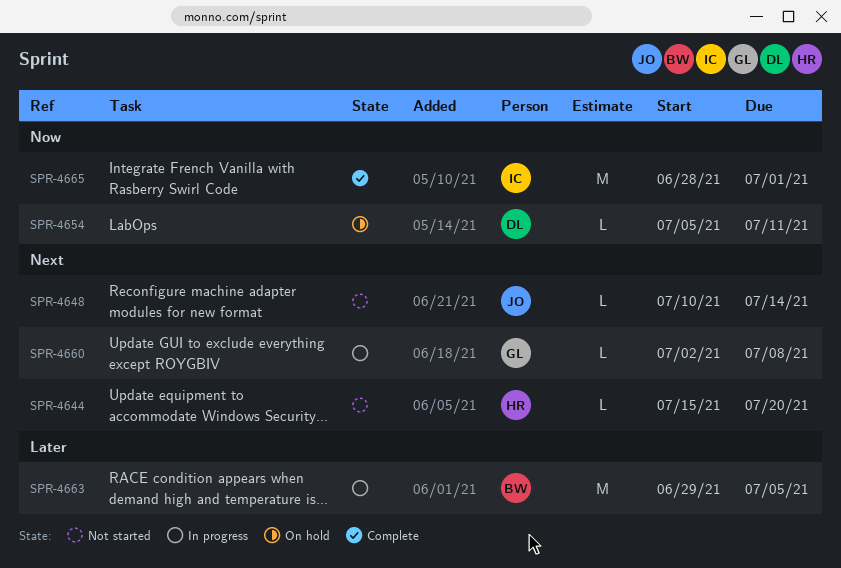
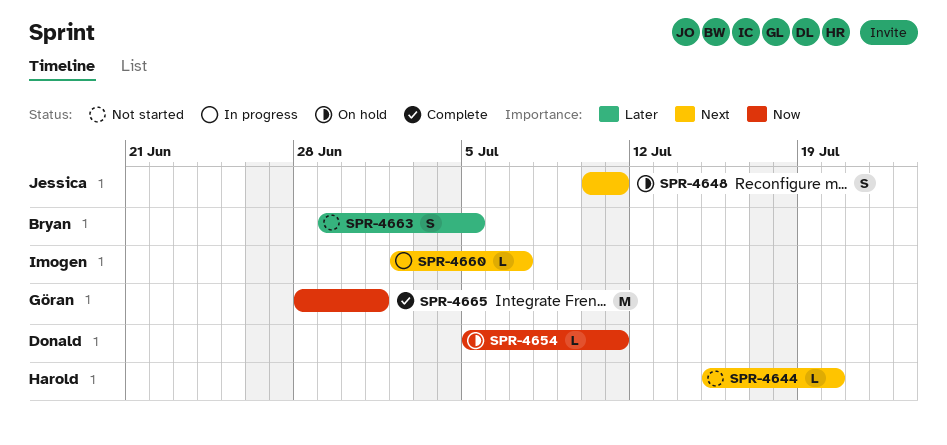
SPR-4648, status: Not started -> On hold
SPR-4648, estimate: L -> S
SPR-4648, due: Jul 14 -> Jul 11
SPR-4660, owner: Göran -> Imogen
SPR-4660, due: Jul 8 -> Jul 7
SPR-4663, status: In progress -> Not started
SPR-4663, estimate: M -> S
SPR-4665, owner: Imogen -> Göran

